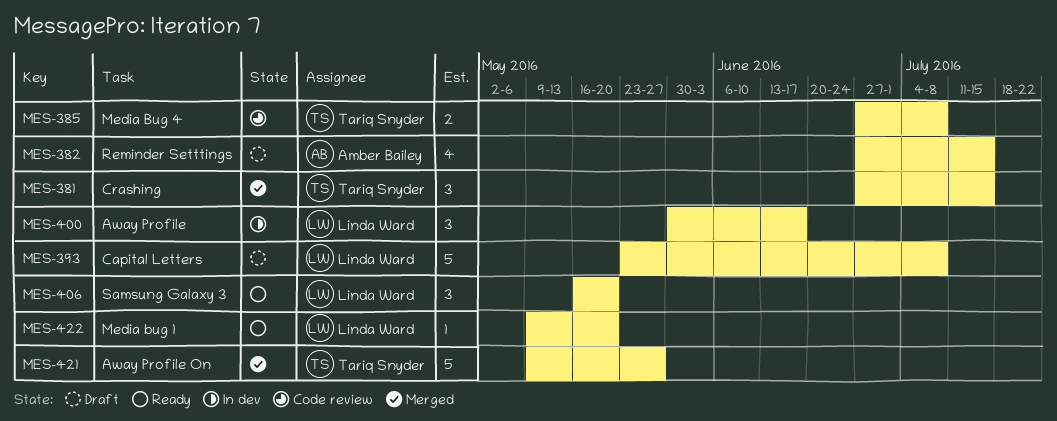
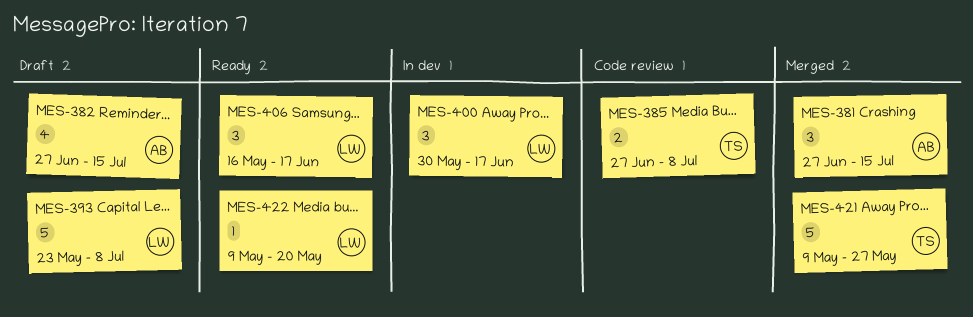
MES-381, owner: Tariq Snyder -> Amber Bailey
MES-406, due: May 20 -> Jun 17

